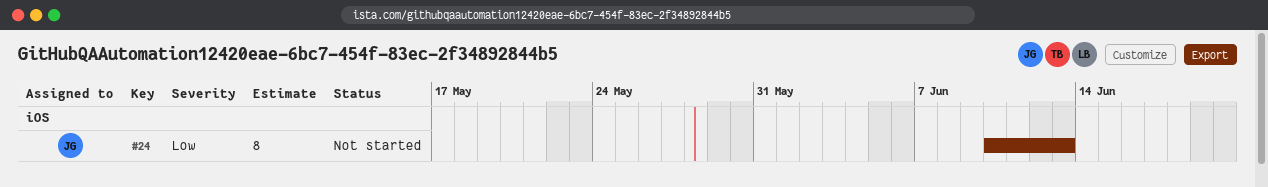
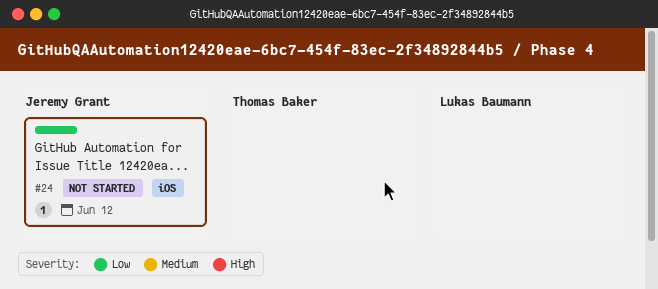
#24, estimate: 8 -> 1
#24, due: Jun 13 -> Jun 12

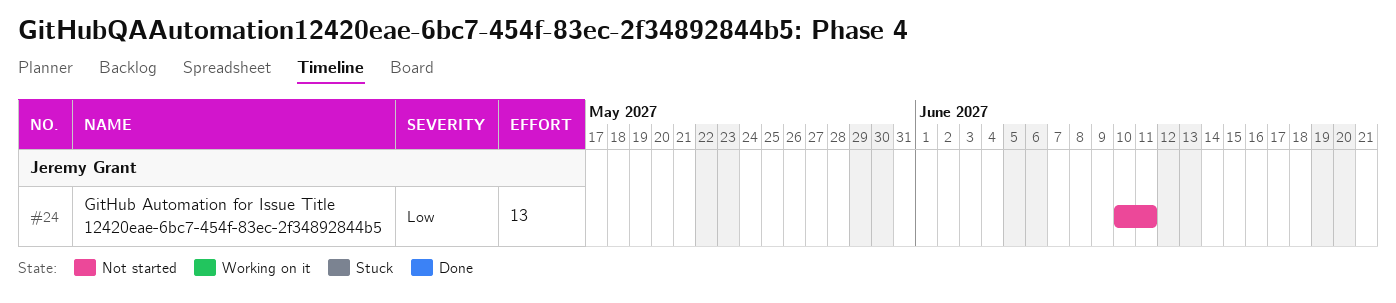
#24, estimate: 1 -> 13
#24, due: Jun 12 -> Jun 11

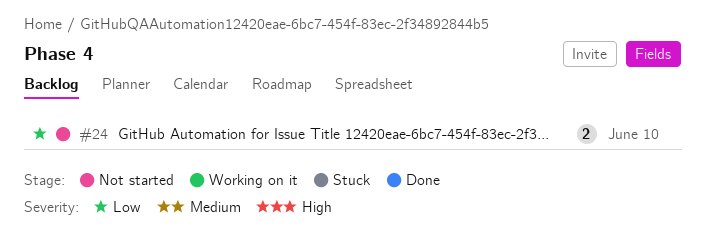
#24, estimate: 13 -> 2
#24, due: Jun 11 -> Jun 10

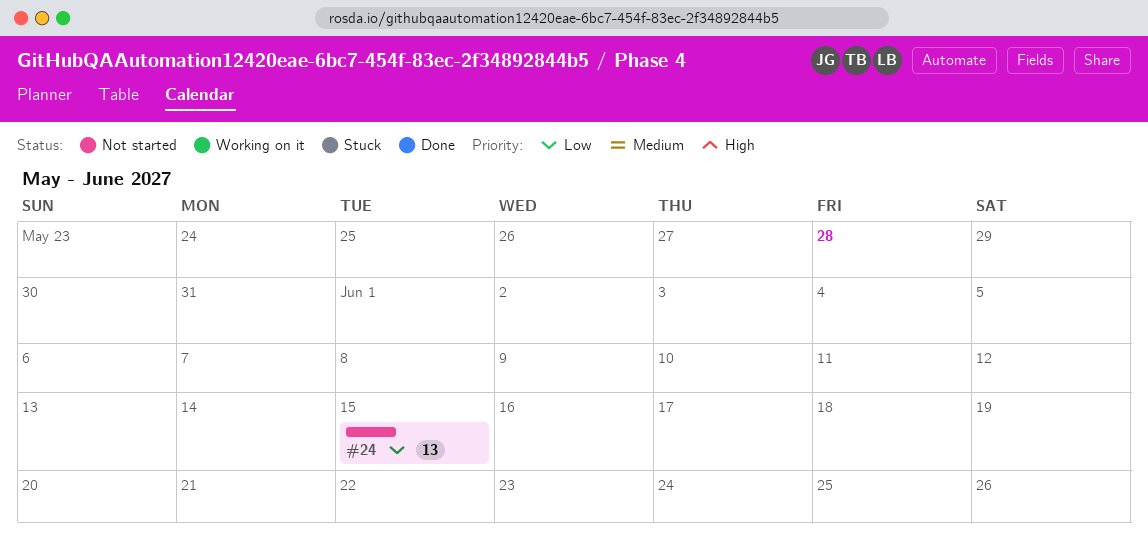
#24, estimate: 2 -> 13
#24, due: Jun 10 -> Jun 15

